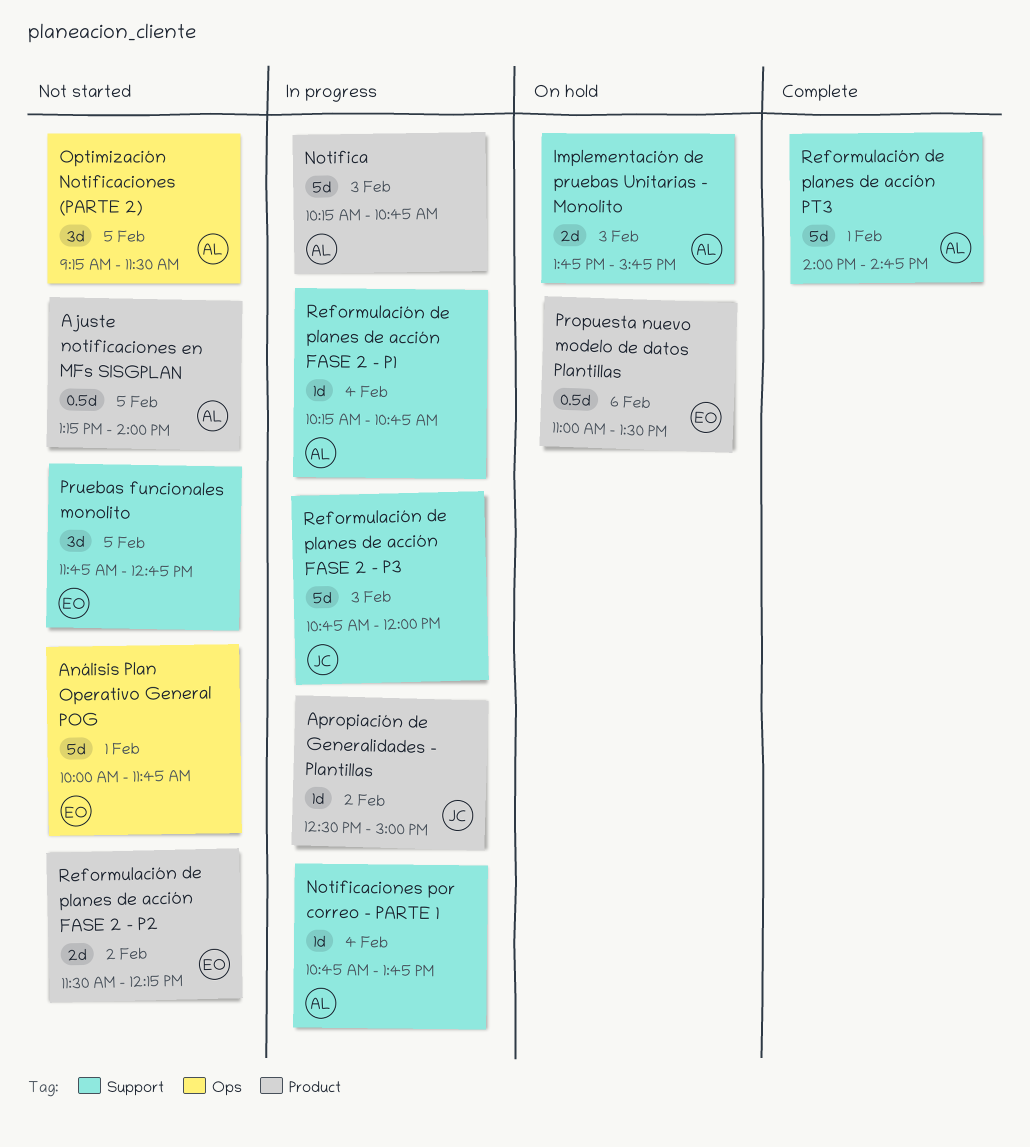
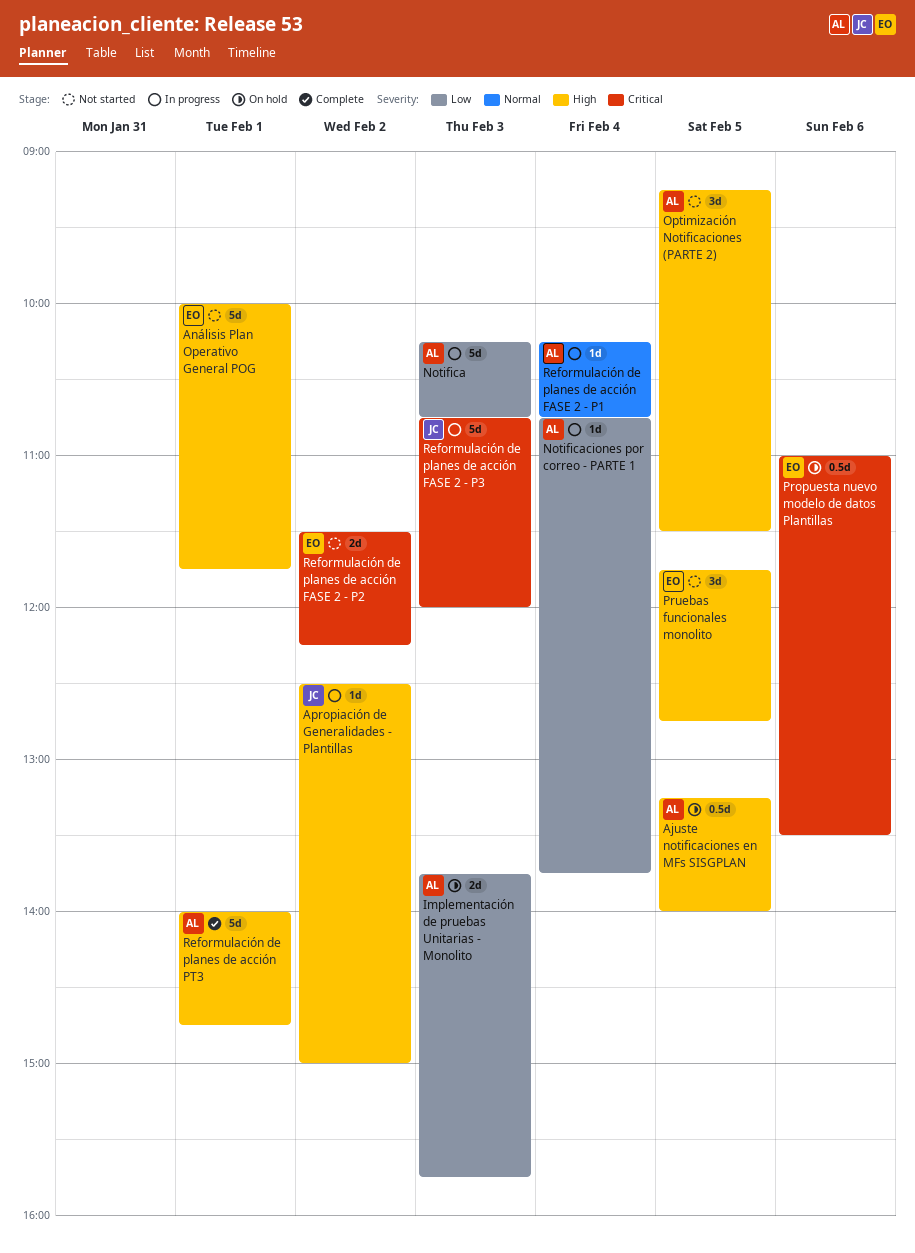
Ajuste notificaciones en MFs SISGPLAN, status: Not started -> On hold

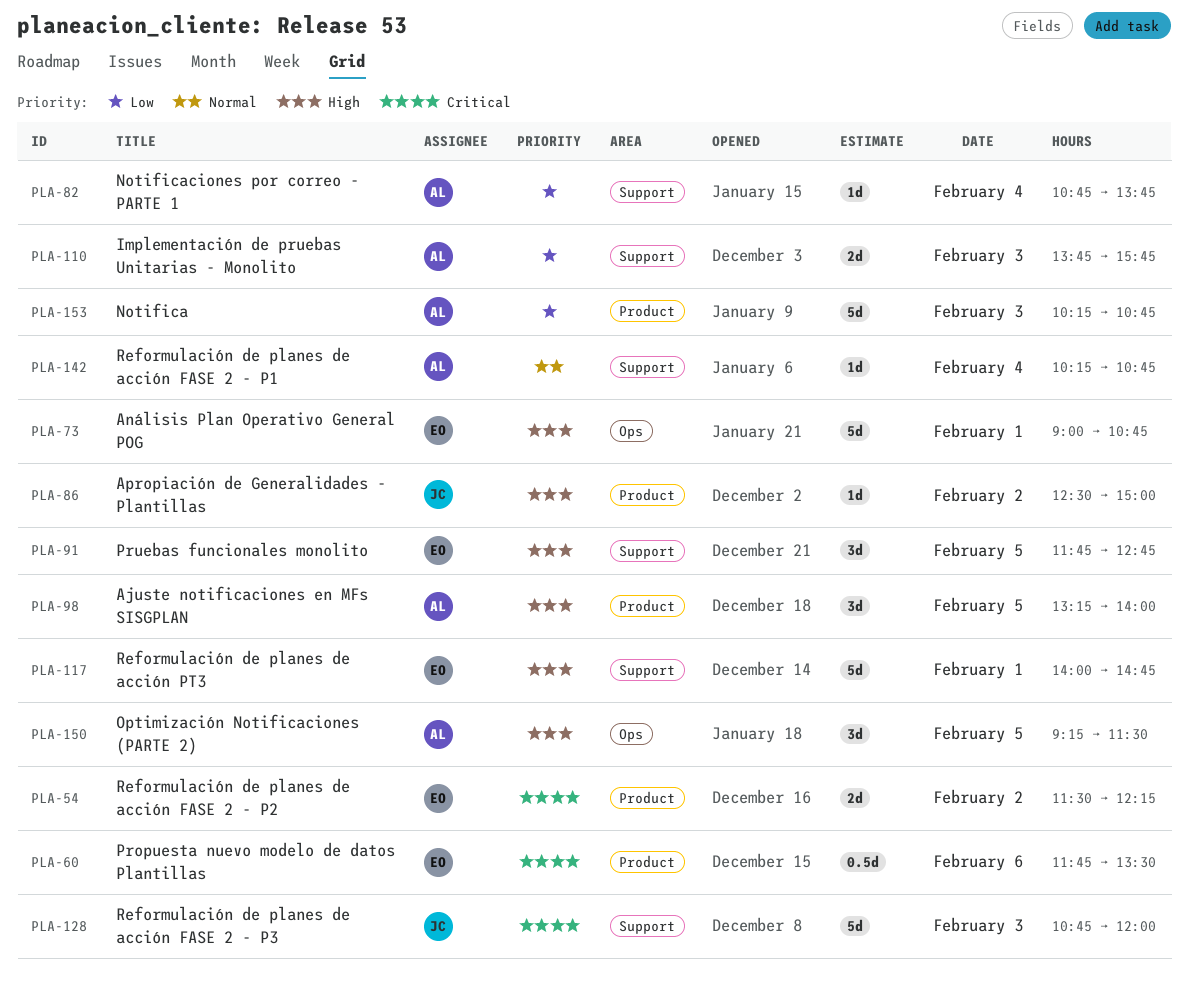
Ajuste notificaciones en MFs SISGPLAN, estimate: 0.5d -> 3d
Análisis Plan Operativo General POG, begins: 10:00 -> 09:00
Análisis Plan Operativo General POG, ends: 11:45 -> 10:45
Propuesta nuevo modelo de datos Plantillas, begins: 11:00 -> 11:45
Reformulación de planes de acción PT3, owner: AL -> EO

